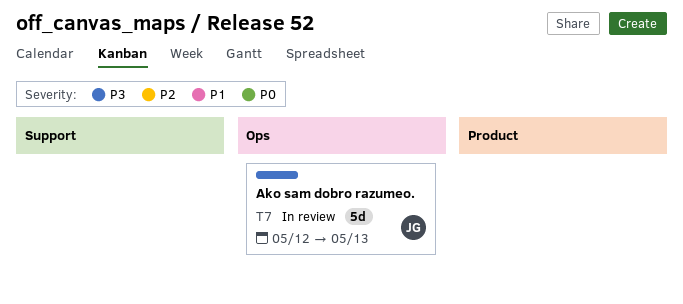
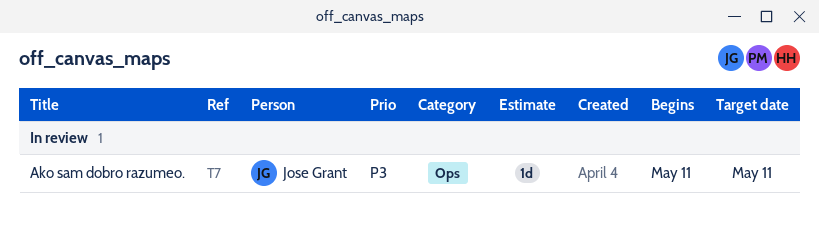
T7, estimate: 5d -> 1d
T7, start: May 12 -> May 11
T7, due: May 13 -> May 11

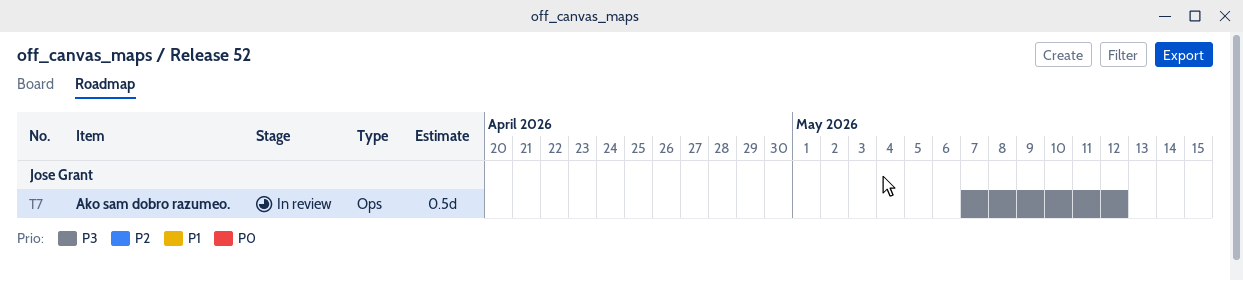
T7, estimate: 1d -> 0.5d
T7, start: May 11 -> May 7
T7, due: May 11 -> May 12

